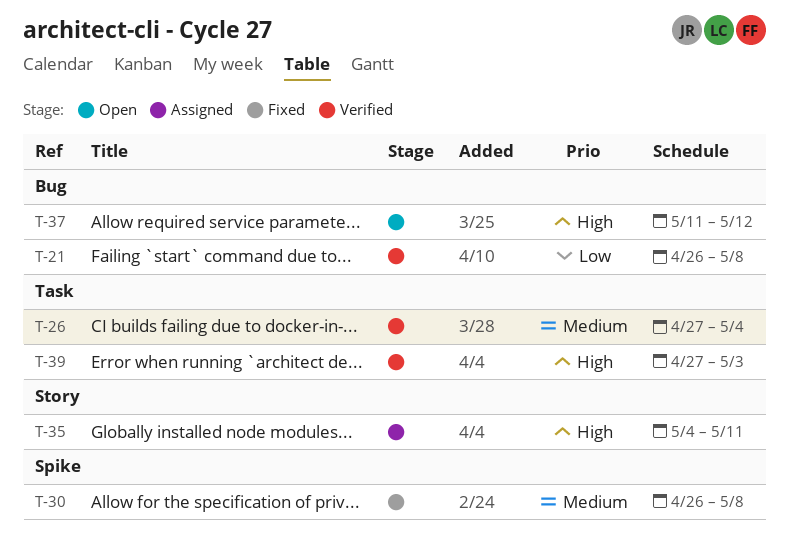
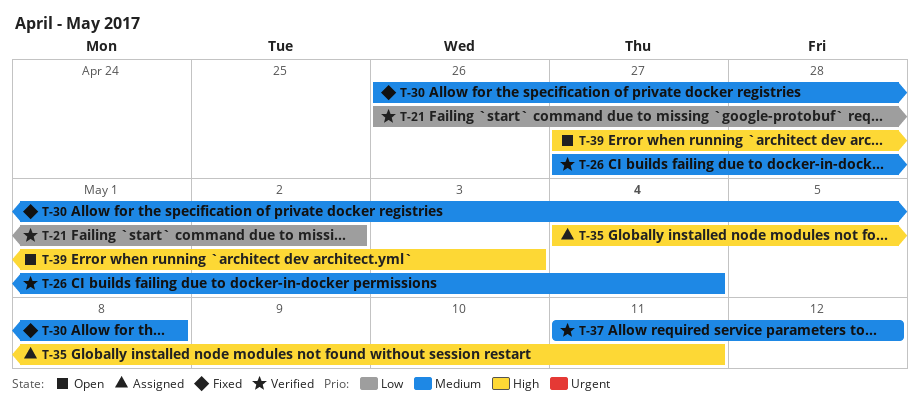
T-21, due: May 8 -> May 2
T-37, status: Open -> Verified
T-37, priority: High -> Medium
T-39, status: Verified -> Open

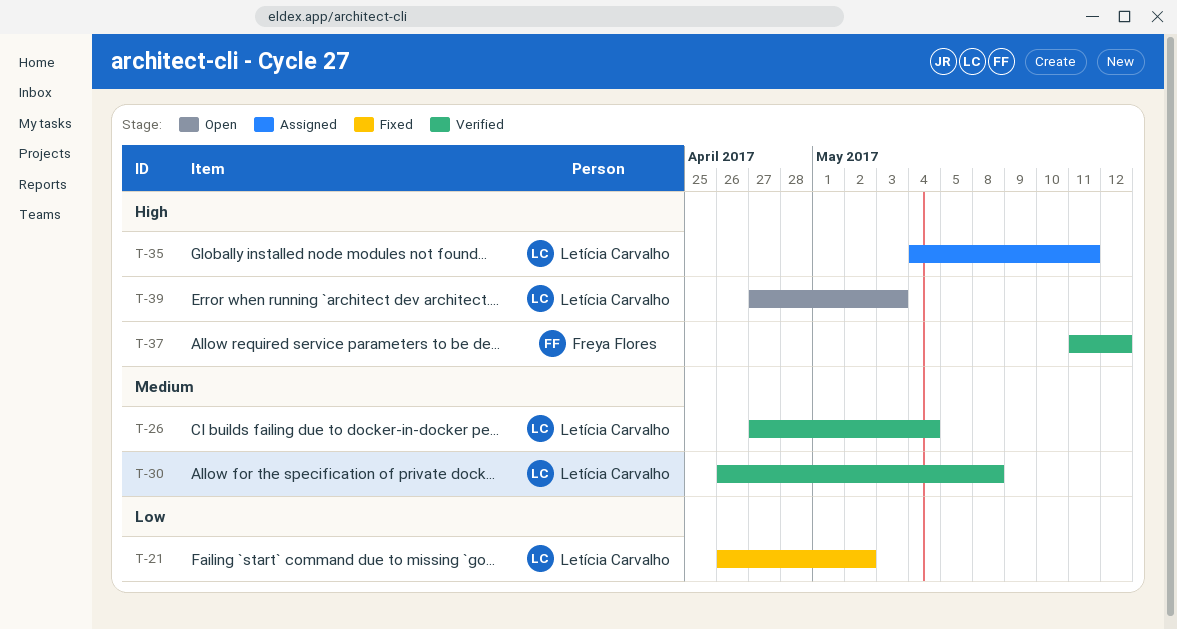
T-21, status: Verified -> Fixed
T-30, status: Fixed -> Verified
T-37, priority: Medium -> High

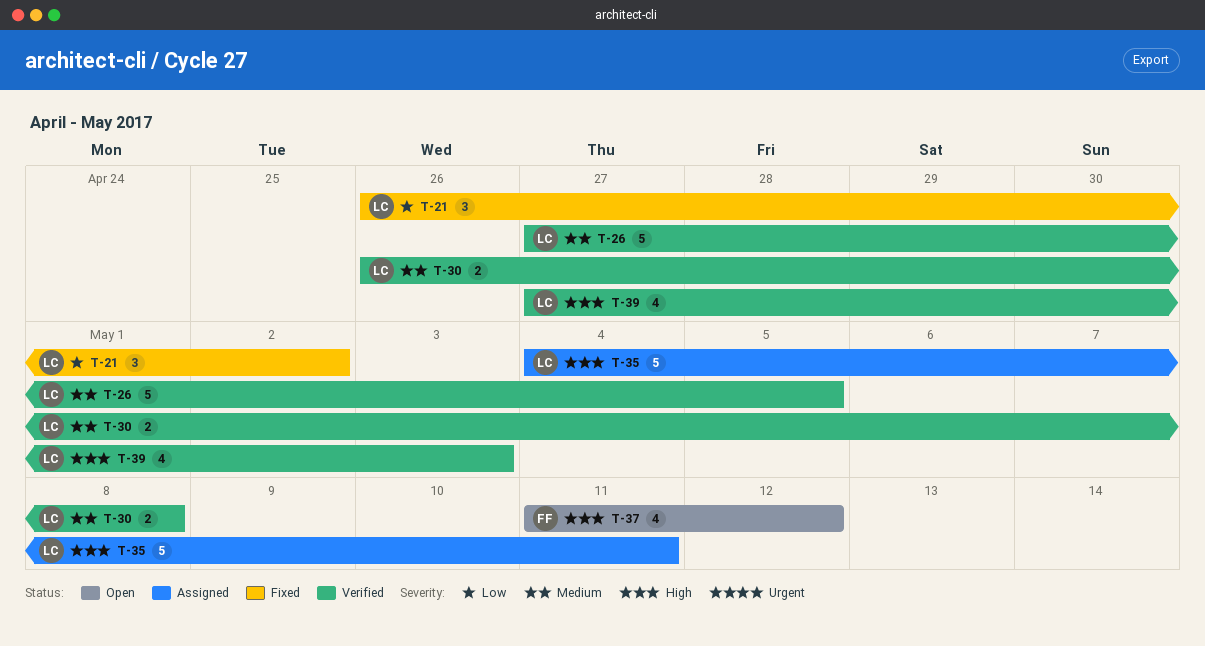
T-26, due: May 4 -> May 5
T-37, status: Verified -> Open
T-39, status: Open -> Verified

